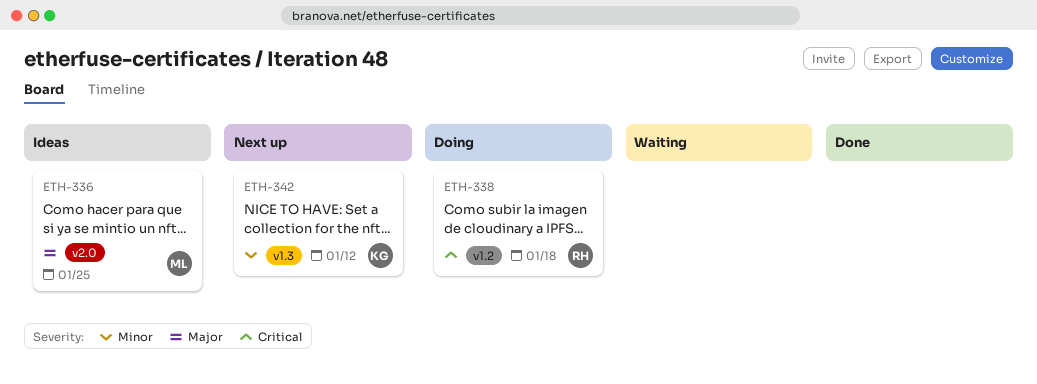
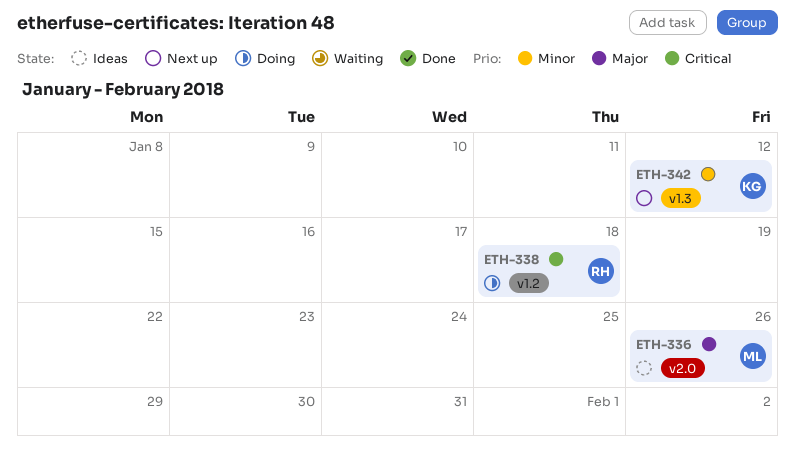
ETH-336, due: Jan 25 -> Jan 26

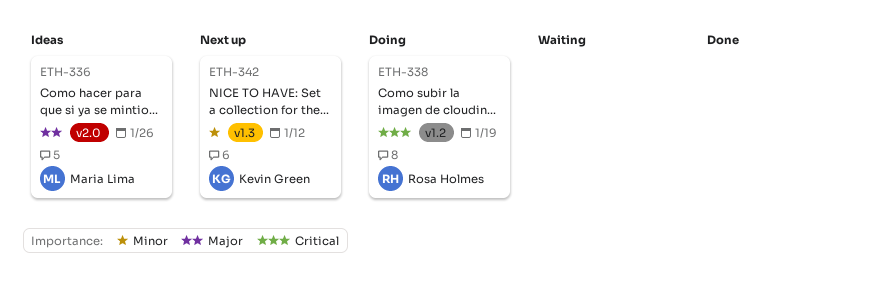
ETH-338, due: Jan 18 -> Jan 19

